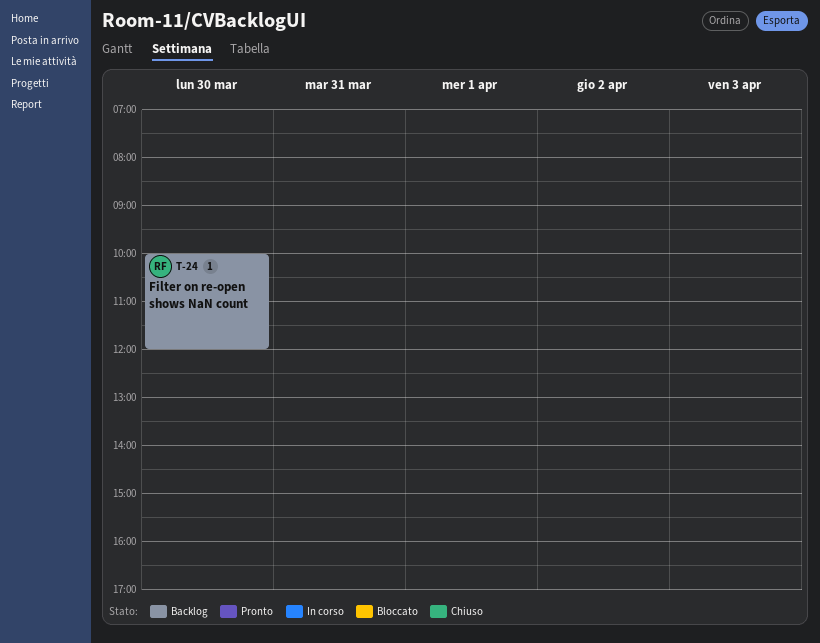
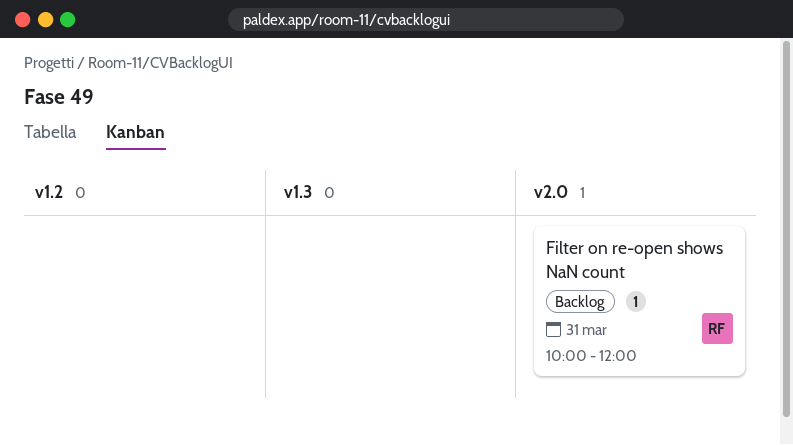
Filter on re-open shows NaN count, day: Mar 30 -> Mar 31

